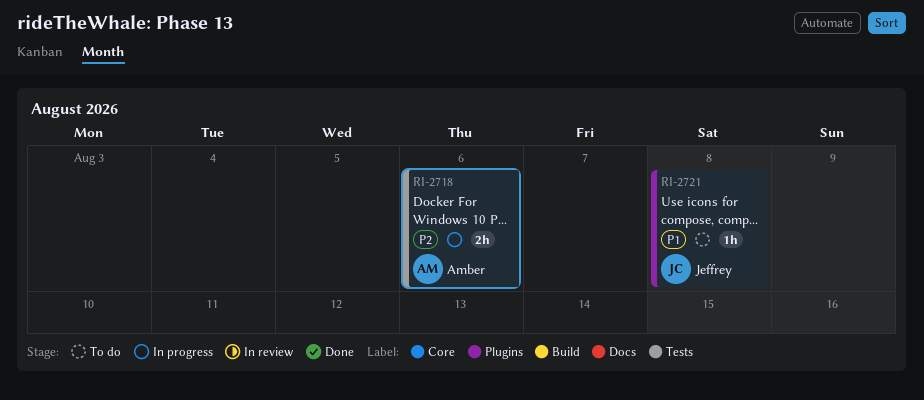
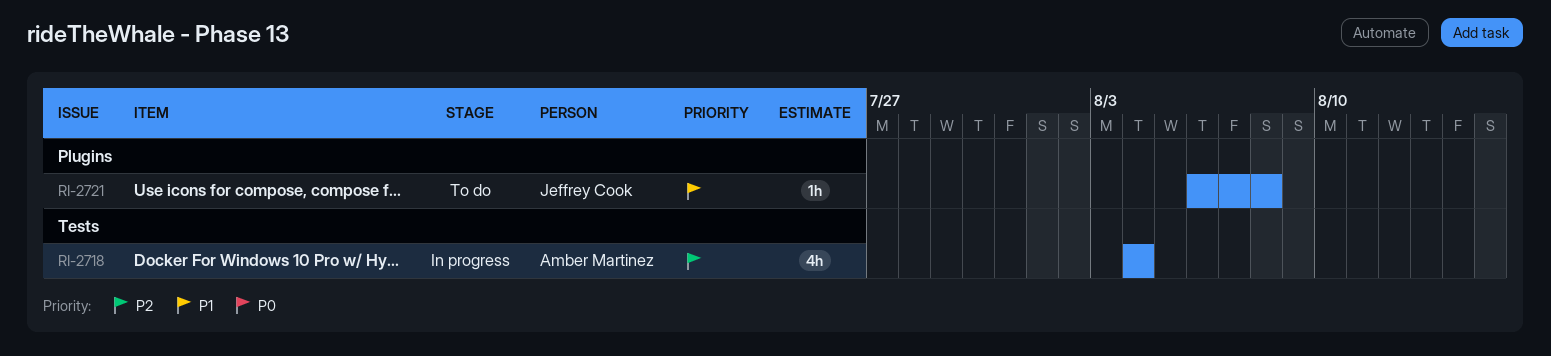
RI-2718, estimate: 2h -> 4h
RI-2718, due: Aug 6 -> Aug 4

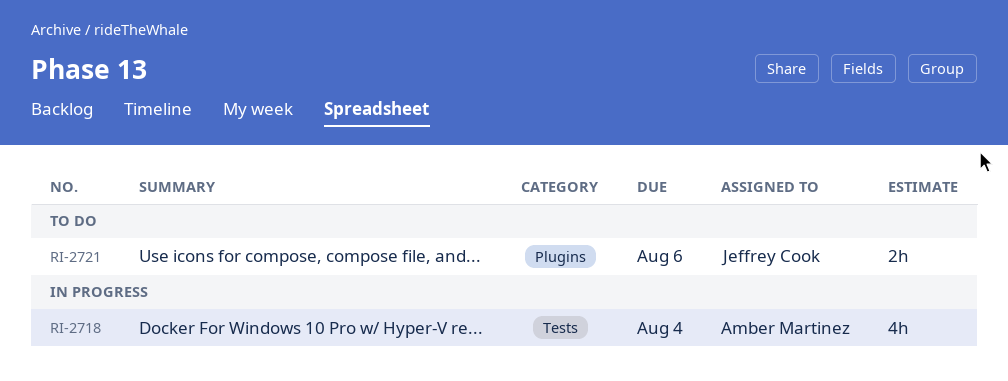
RI-2721, estimate: 1h -> 2h
RI-2721, due: Aug 8 -> Aug 6

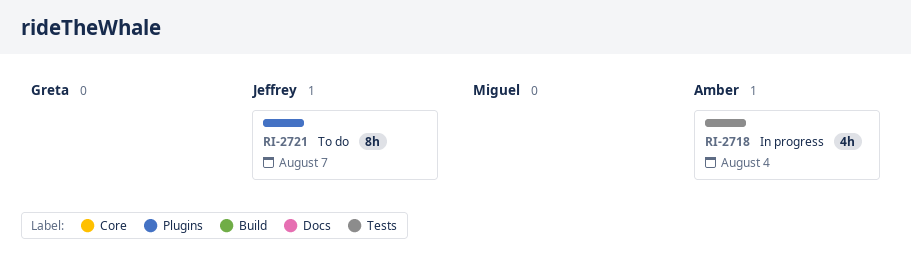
RI-2721, estimate: 2h -> 8h
RI-2721, due: Aug 6 -> Aug 7

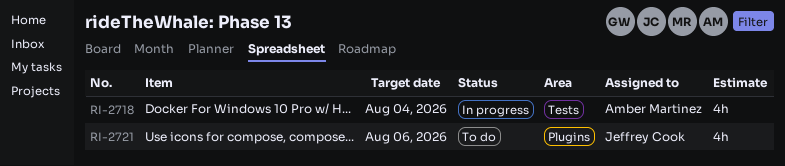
RI-2721, estimate: 8h -> 4h
RI-2721, due: Aug 7 -> Aug 6

